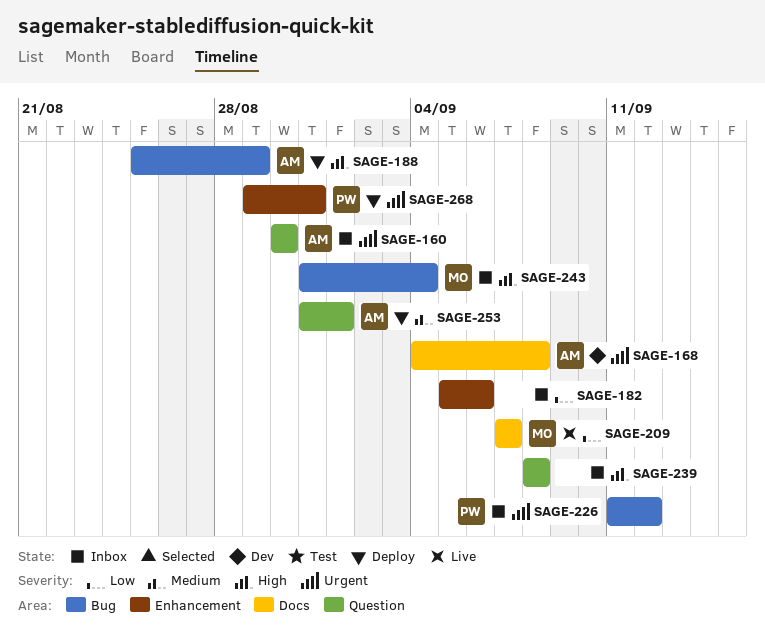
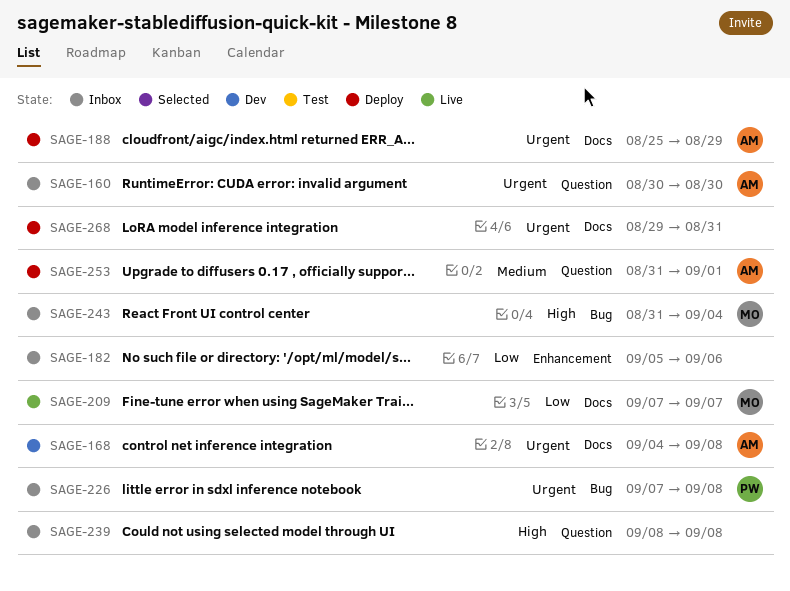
SAGE-188, priority: High -> Urgent
SAGE-188, label: Bug -> Docs
SAGE-226, start: Sep 11 -> Sep 7
SAGE-226, due: Sep 12 -> Sep 8
SAGE-268, owner: PW -> none
SAGE-268, label: Enhancement -> Docs

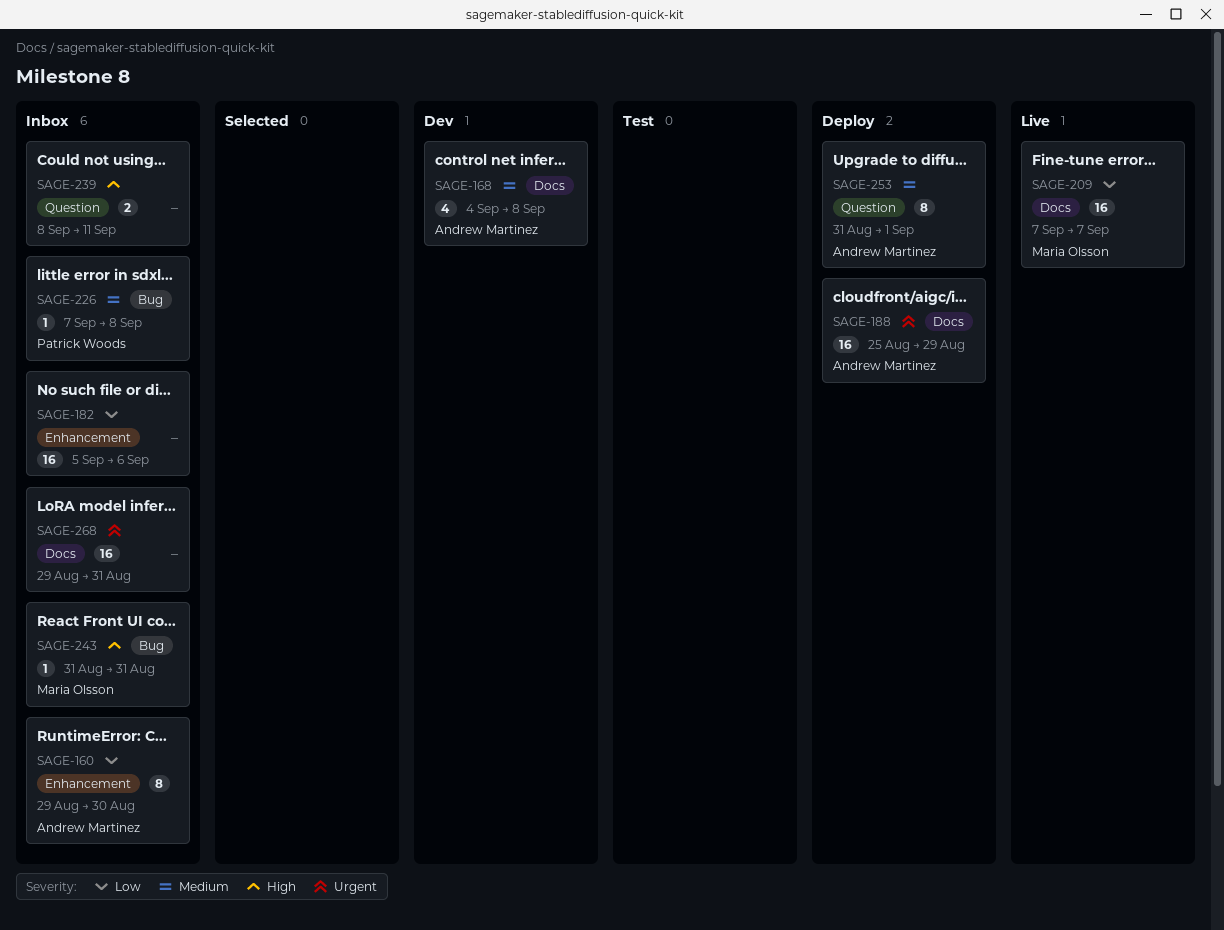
SAGE-160, priority: Urgent -> Low
SAGE-160, label: Question -> Enhancement
SAGE-160, start: Aug 30 -> Aug 29
SAGE-168, priority: Urgent -> Medium
SAGE-226, priority: Urgent -> Medium
SAGE-239, due: Sep 8 -> Sep 11
SAGE-243, due: Sep 4 -> Aug 31
SAGE-268, status: Deploy -> Inbox

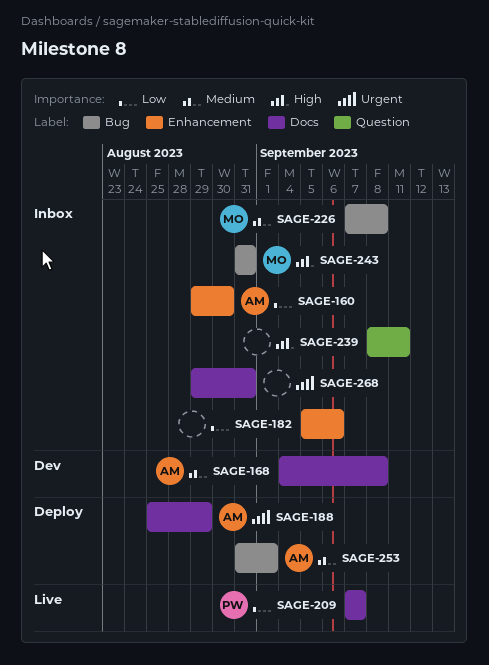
SAGE-209, owner: Maria Olsson -> Patrick Woods
SAGE-226, owner: Patrick Woods -> Maria Olsson
SAGE-253, label: Question -> Bug

